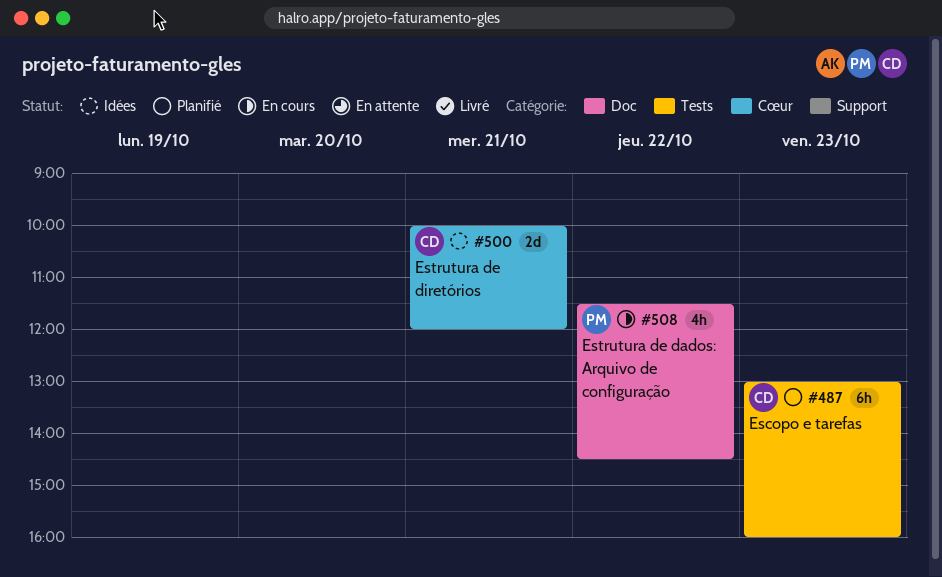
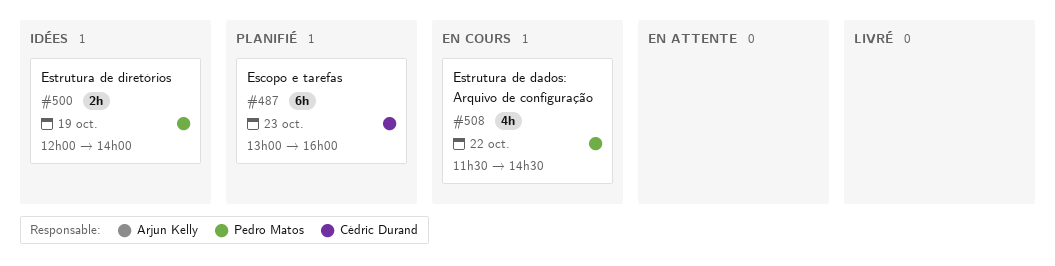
#500, owner: Cédric Durand -> Pedro Matos
#500, estimate: 2d -> 2h
#500, day: Oct 21 -> Oct 19
#500, begins: 10:00 -> 12:00
#500, ends: 12:00 -> 14:00

